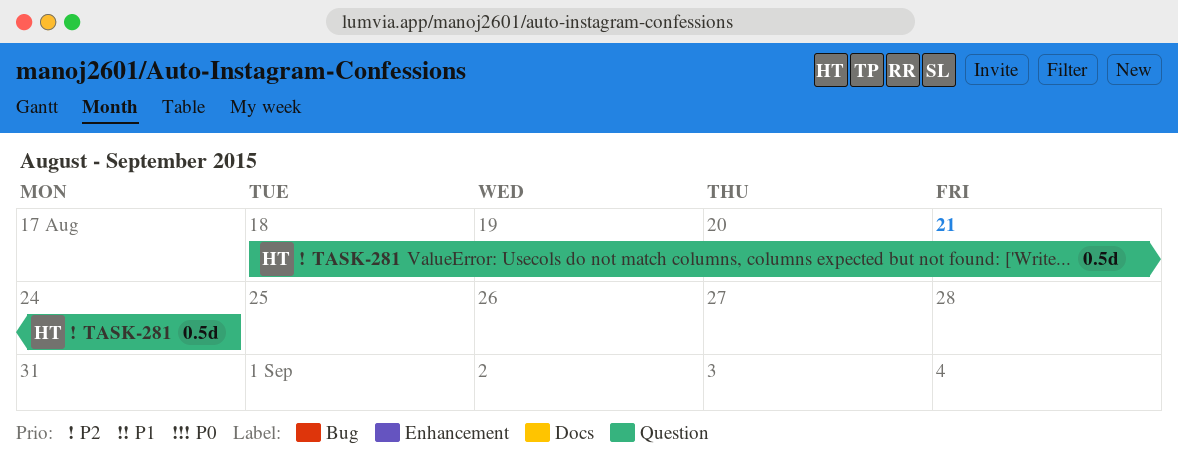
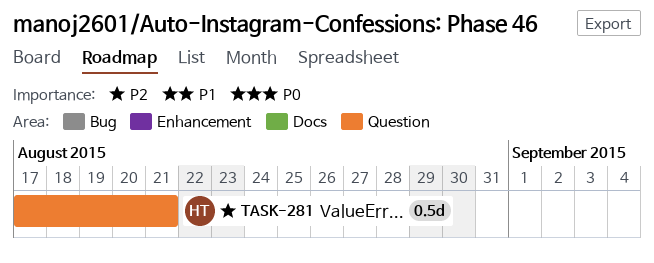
TASK-281, start: Aug 18 -> Aug 17
TASK-281, due: Aug 24 -> Aug 21

